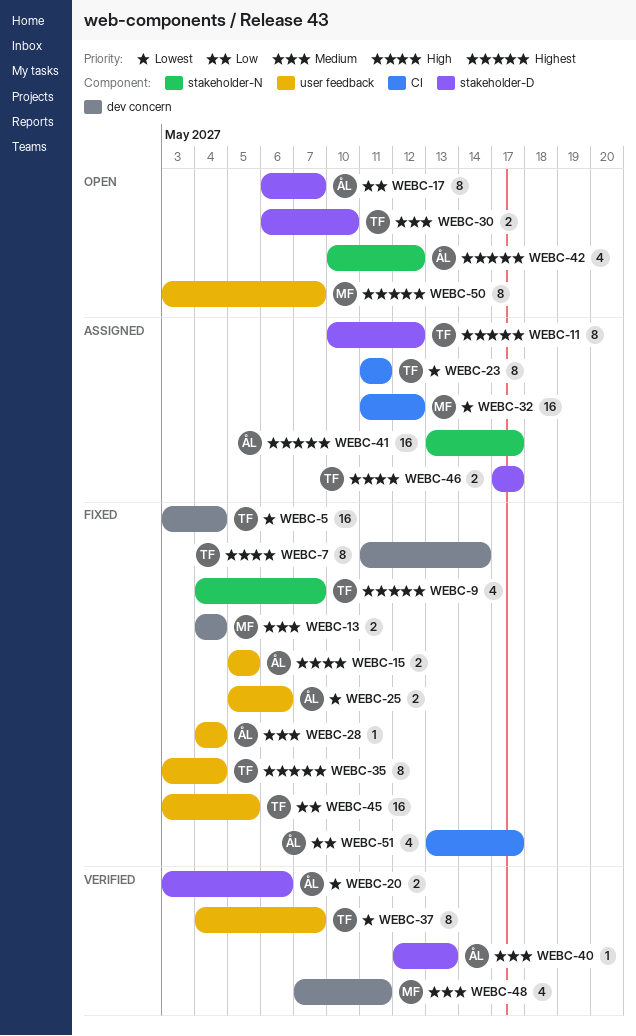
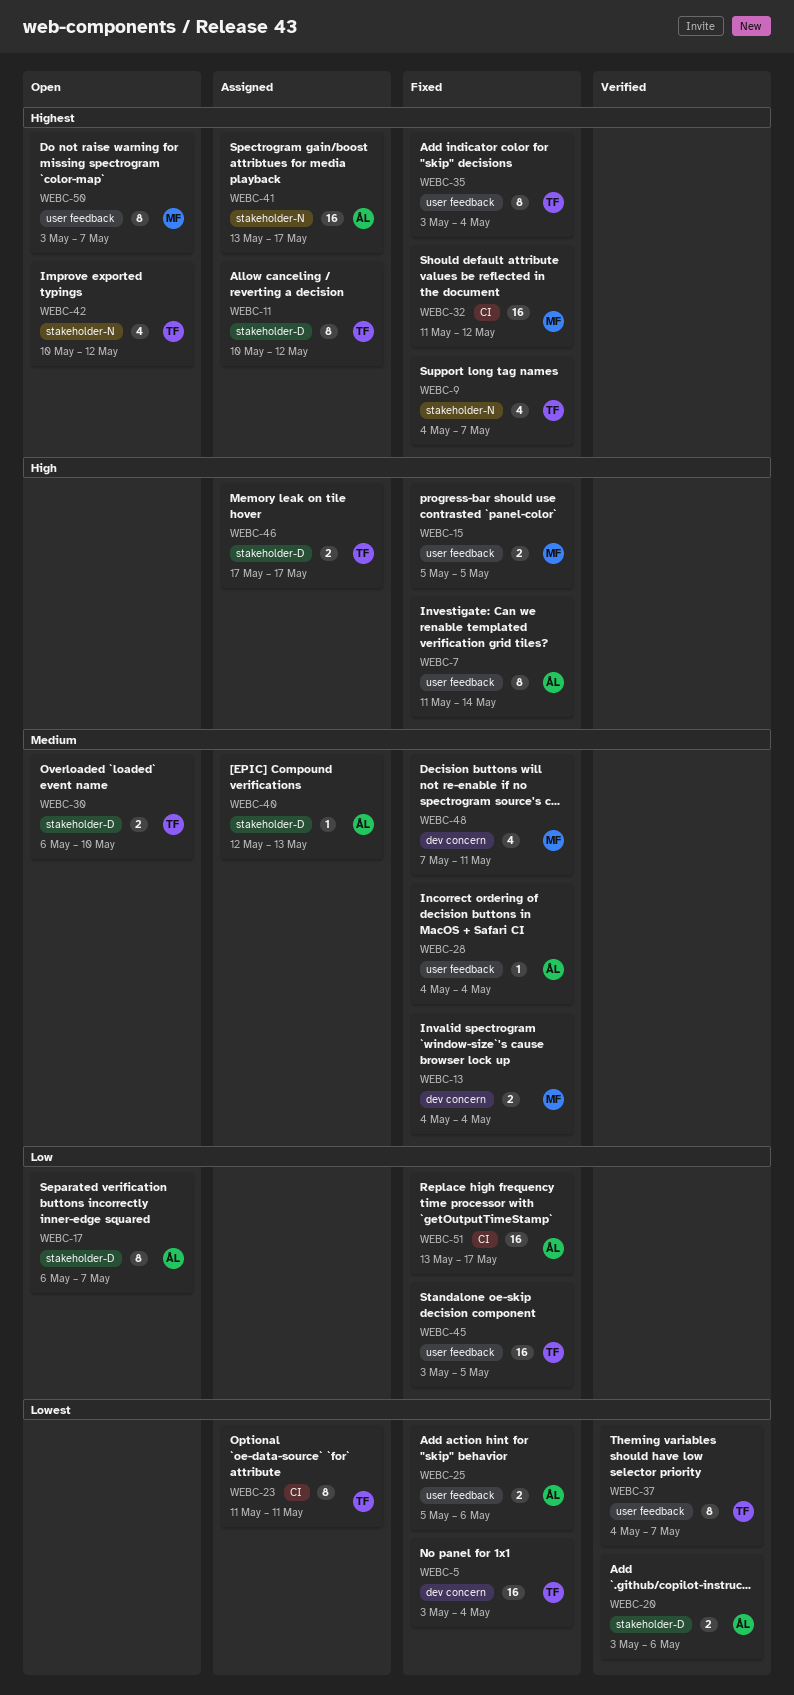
WEBC-7, owner: TF -> ÅL
WEBC-7, label: dev concern -> user feedback
WEBC-15, owner: ÅL -> MF
WEBC-32, status: Assigned -> Fixed
WEBC-32, priority: Lowest -> Highest
WEBC-40, status: Verified -> Assigned
WEBC-42, owner: ÅL -> TF
WEBC-48, status: Verified -> Fixed
WEBC-51, estimate: 4 -> 16

